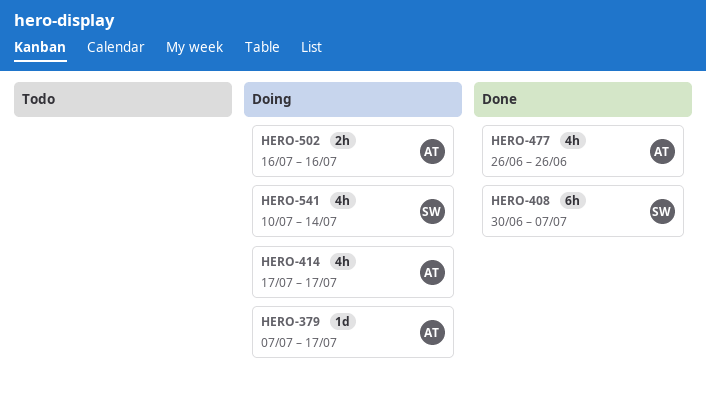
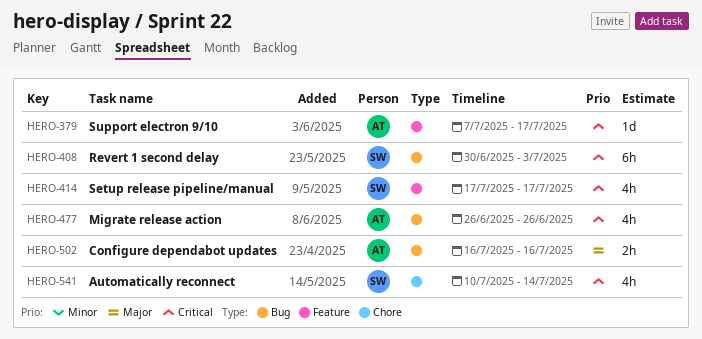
HERO-408, due: Jul 7 -> Jul 3
HERO-414, owner: AT -> SW

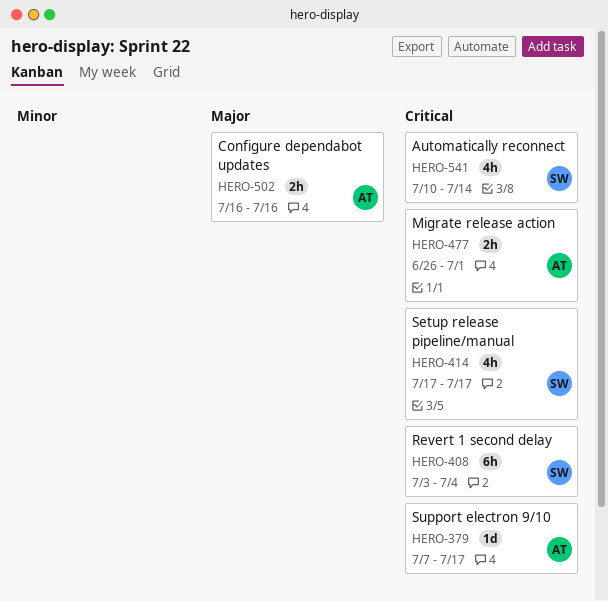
HERO-408, start: Jun 30 -> Jul 3
HERO-408, due: Jul 3 -> Jul 4
HERO-477, estimate: 4h -> 2h
HERO-477, due: Jun 26 -> Jul 1

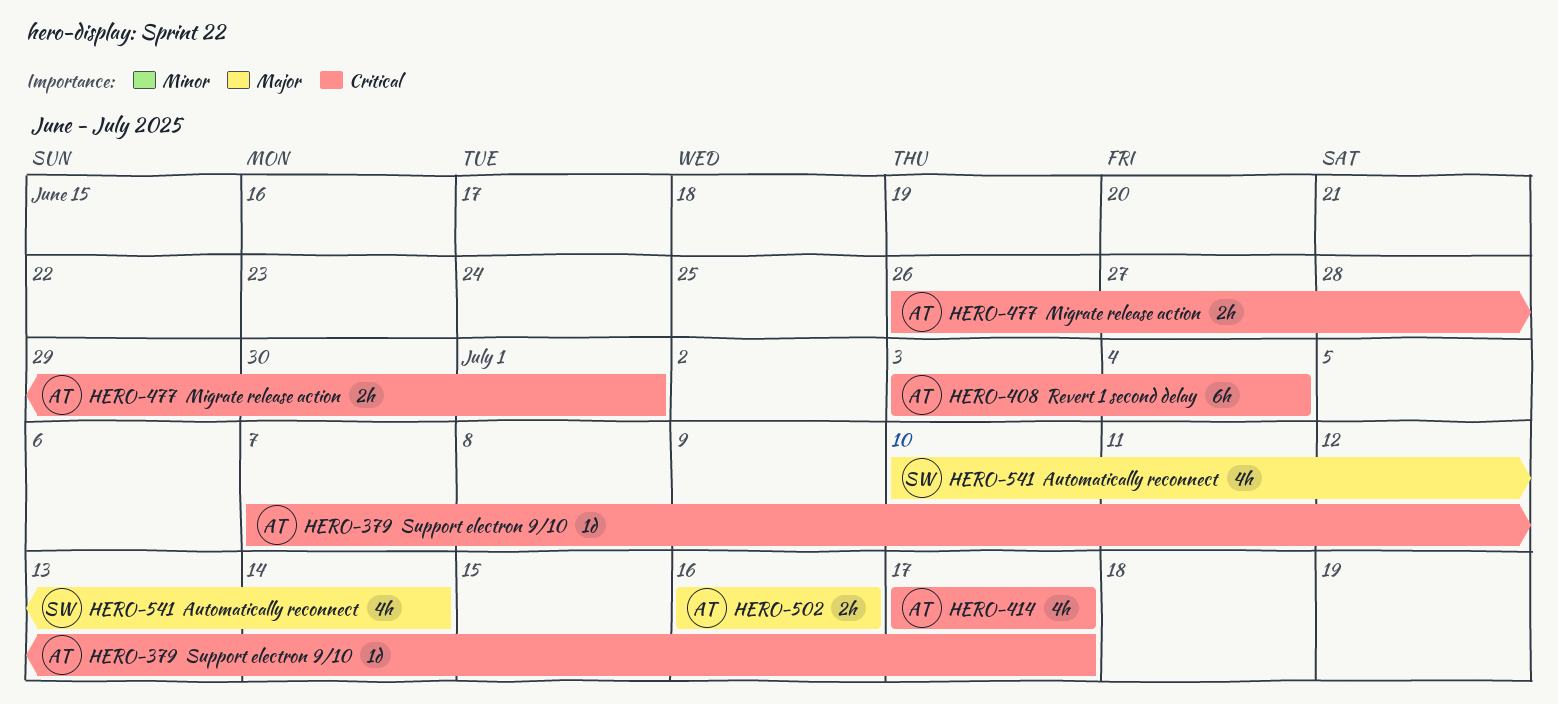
HERO-408, owner: SW -> AT
HERO-414, owner: SW -> AT
HERO-541, priority: Critical -> Major

